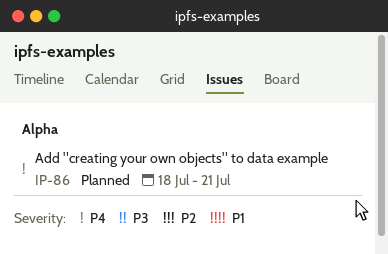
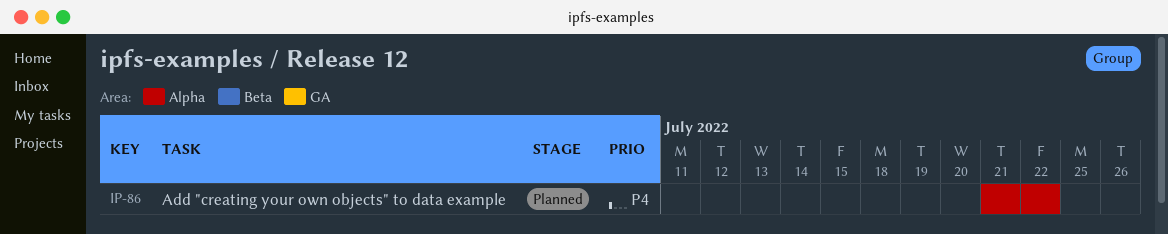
IP-86, start: Jul 18 -> Jul 21
IP-86, due: Jul 21 -> Jul 22

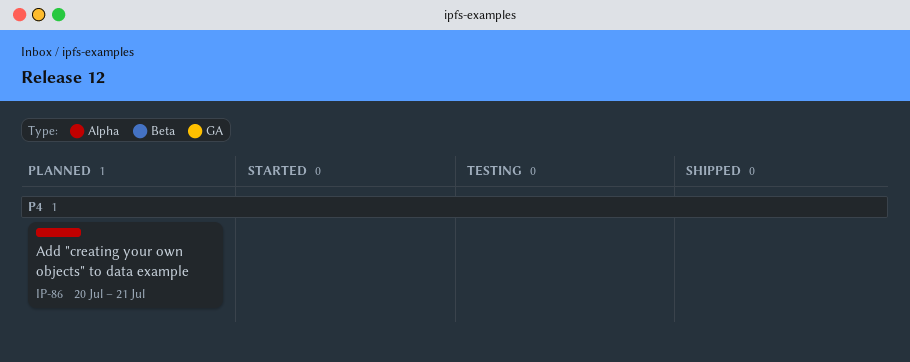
IP-86, start: Jul 21 -> Jul 20
IP-86, due: Jul 22 -> Jul 21

